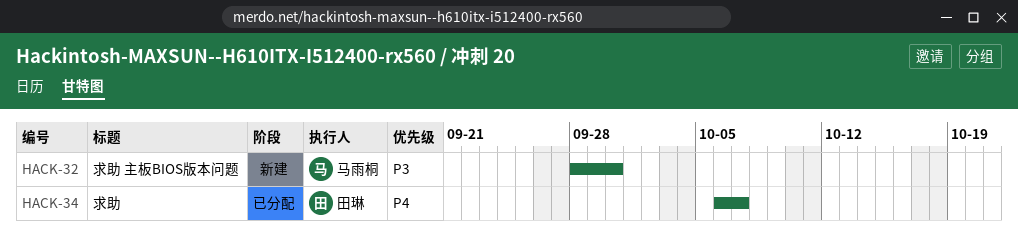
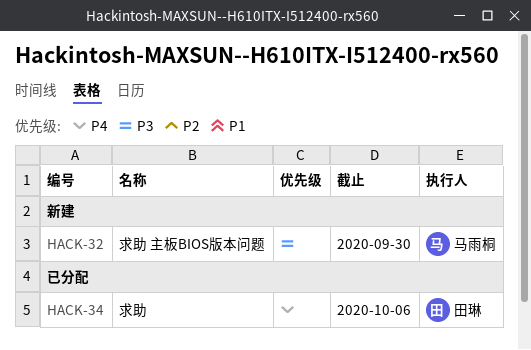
HACK-34, due: Oct 7 -> Oct 6

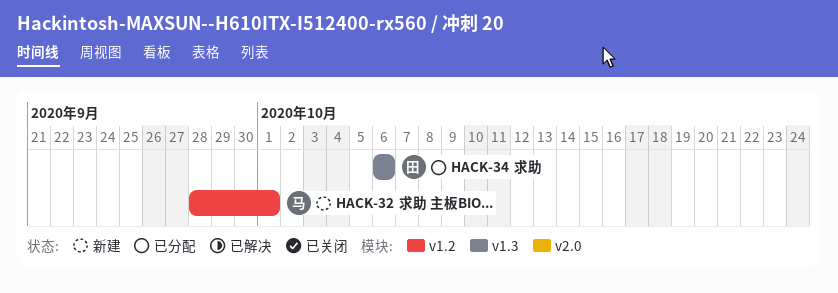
HACK-32, due: Sep 30 -> Oct 1

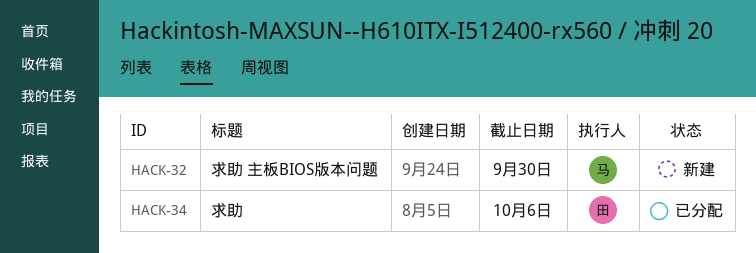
HACK-32, due: Oct 1 -> Sep 30

